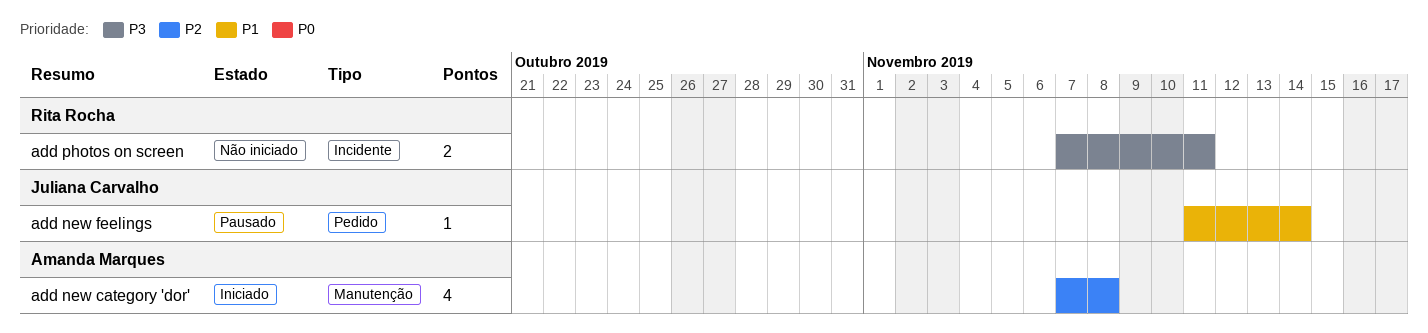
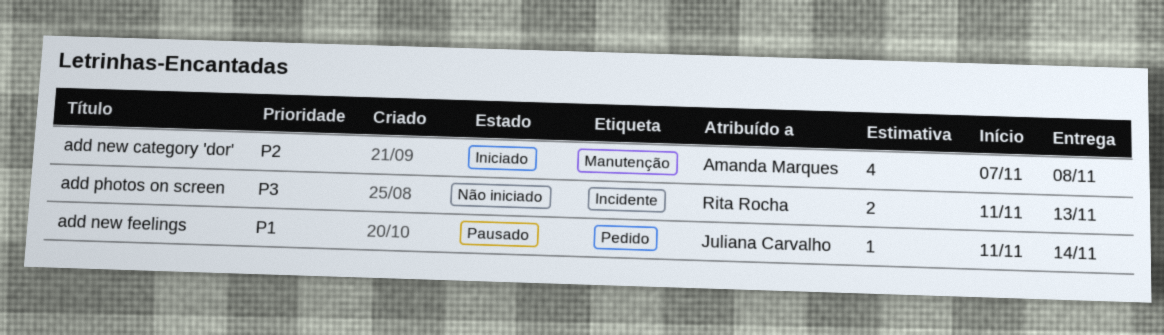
add photos on screen, start: Nov 7 -> Nov 11
add photos on screen, due: Nov 11 -> Nov 13

